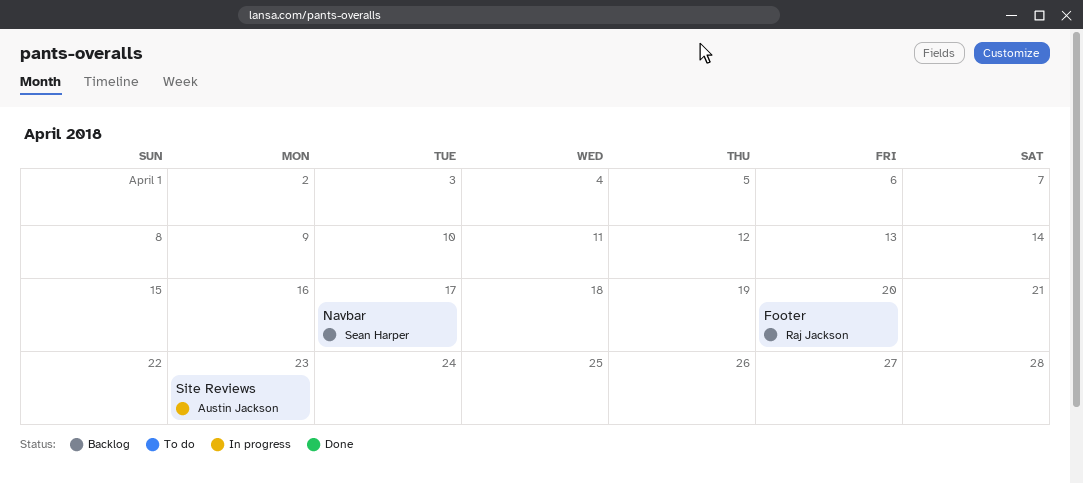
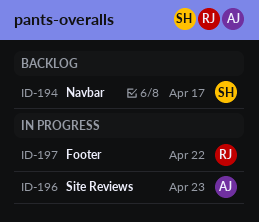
Footer, status: Backlog -> In progress
Footer, due: Apr 20 -> Apr 22

